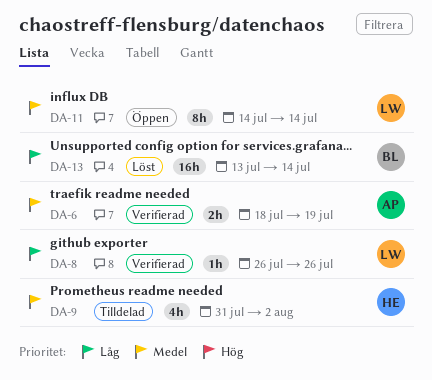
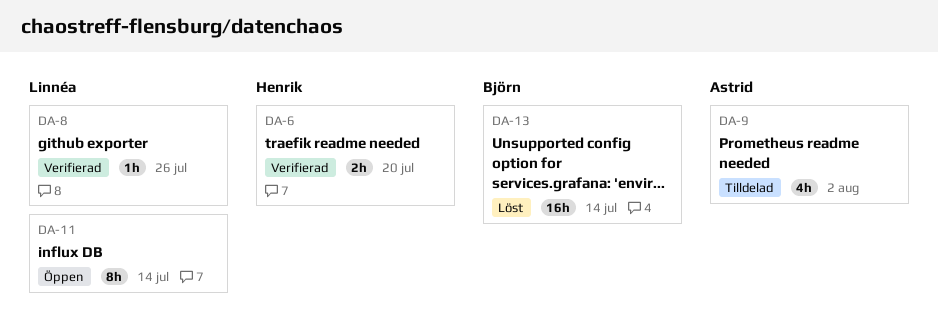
DA-6, owner: Astrid -> Henrik
DA-6, due: Jul 19 -> Jul 20
DA-9, owner: Henrik -> Astrid

